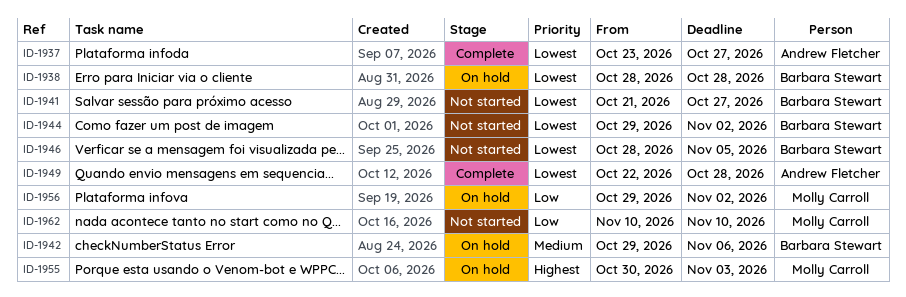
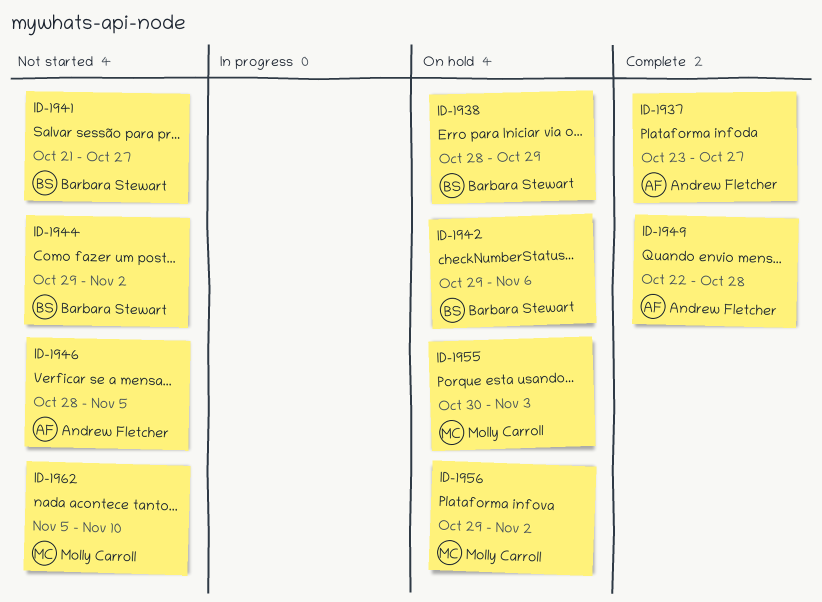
ID-1938, due: Oct 28 -> Oct 29
ID-1946, owner: Barbara Stewart -> Andrew Fletcher
ID-1962, start: Nov 10 -> Nov 5

